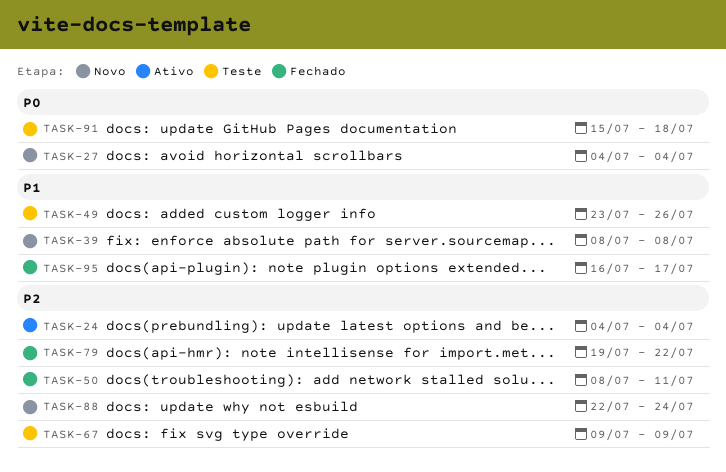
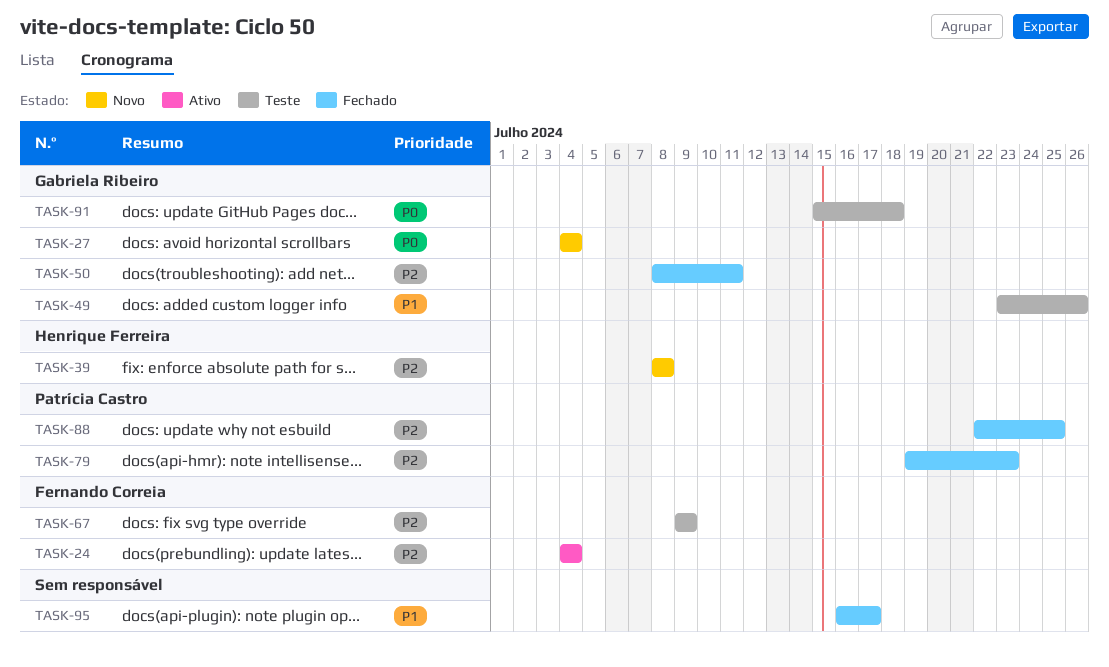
TASK-39, priority: P1 -> P2
TASK-79, due: Jul 22 -> Jul 23
TASK-88, status: Novo -> Fechado
TASK-88, due: Jul 24 -> Jul 25

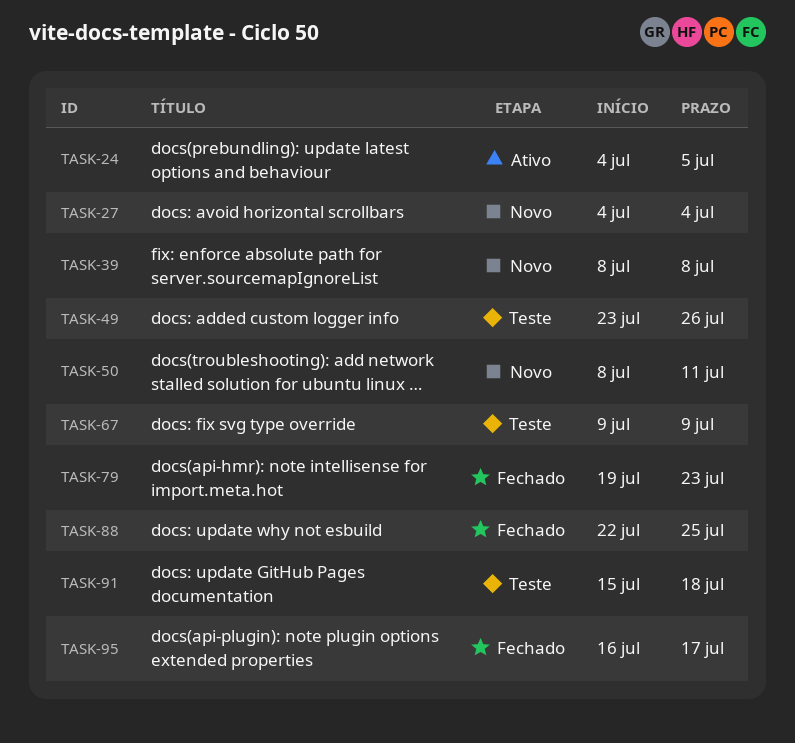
TASK-24, due: Jul 4 -> Jul 5
TASK-50, status: Fechado -> Novo

